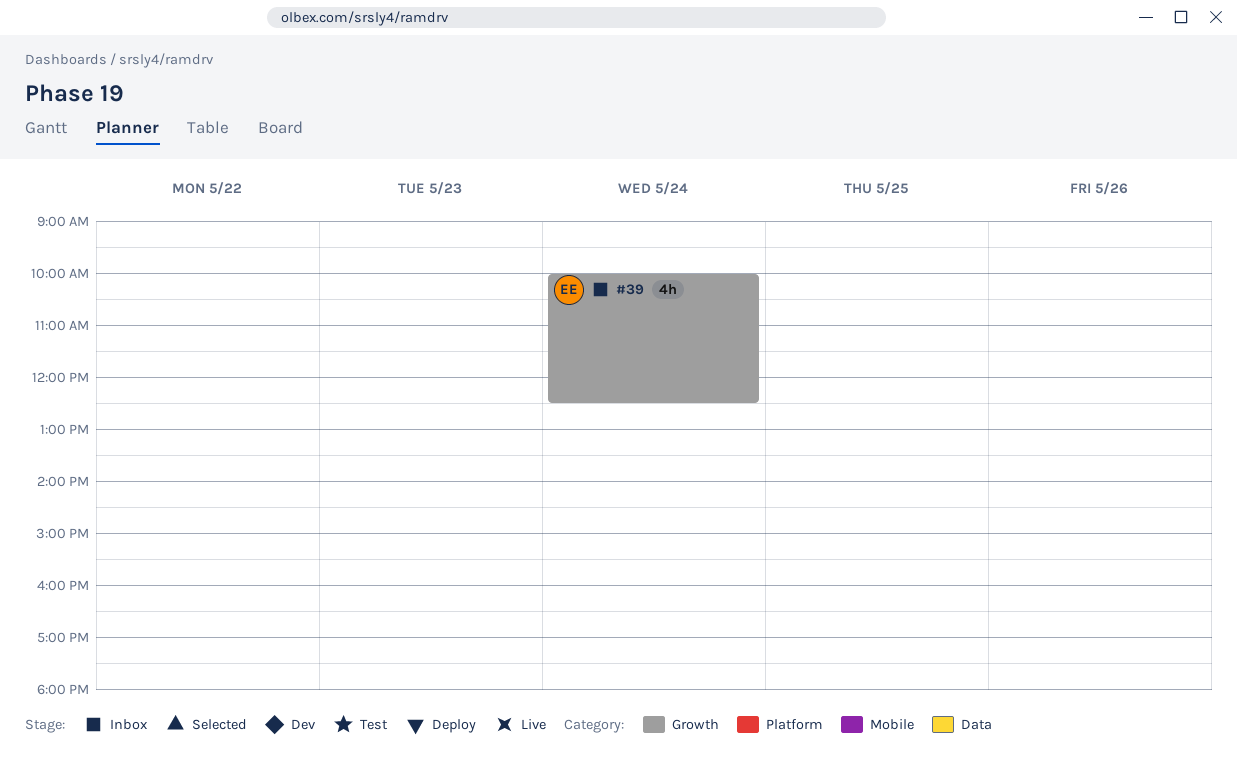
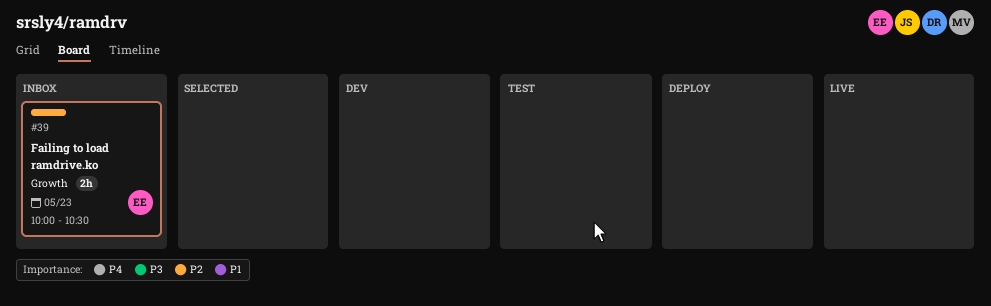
#39, estimate: 4h -> 2h
#39, day: May 24 -> May 23
#39, ends: 12:30 -> 10:30

